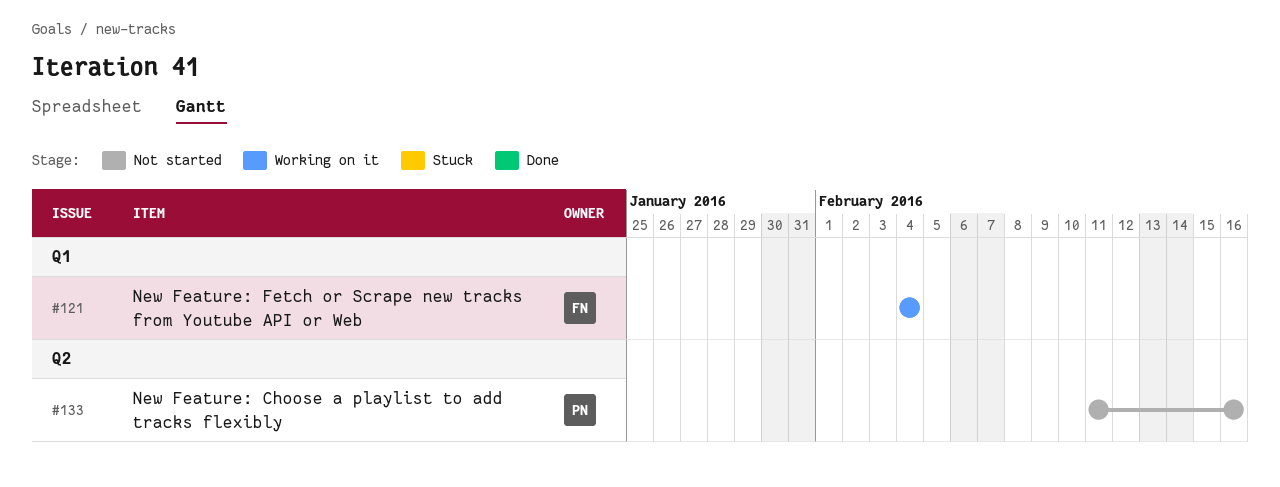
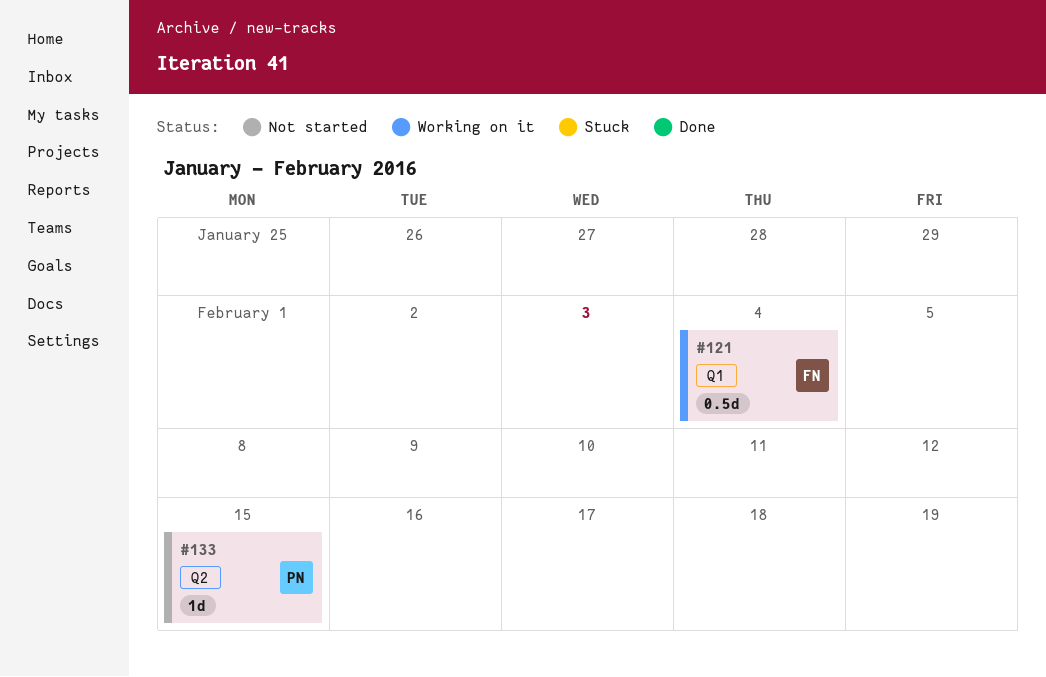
#133, due: Feb 16 -> Feb 15

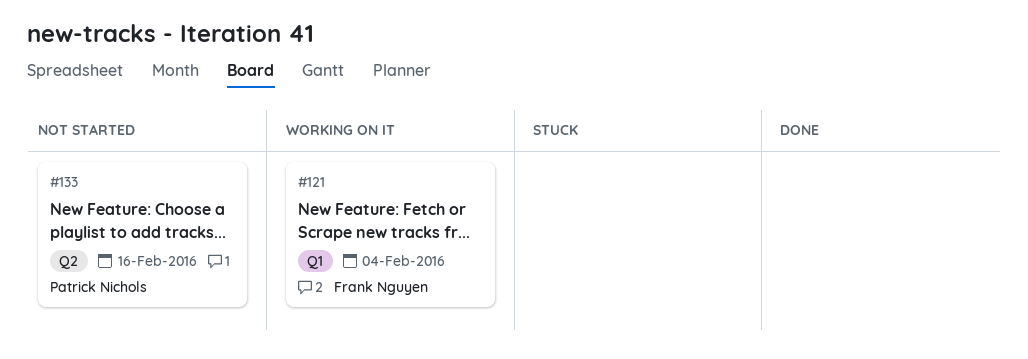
#133, due: Feb 15 -> Feb 16

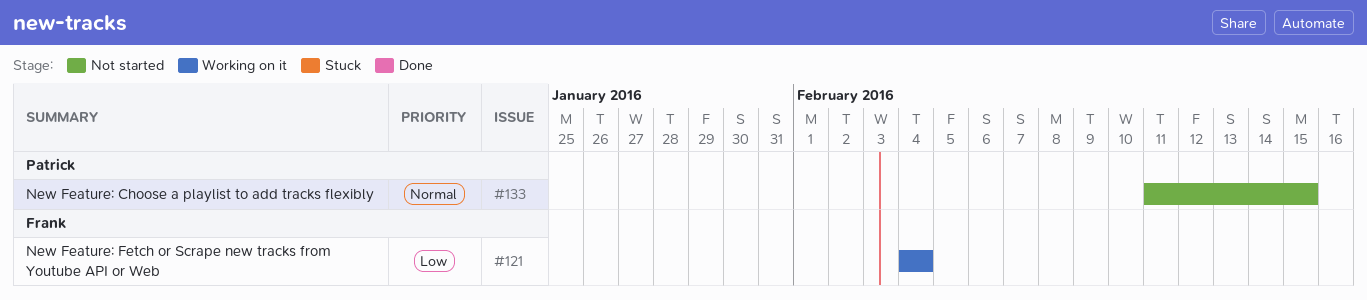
#133, due: Feb 16 -> Feb 15

